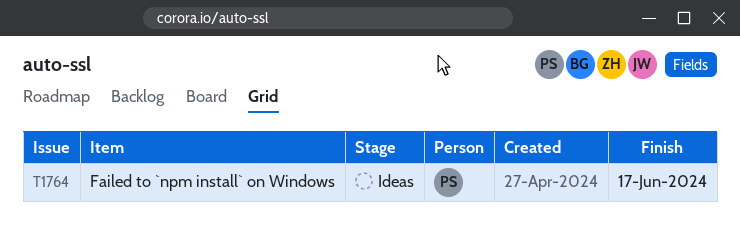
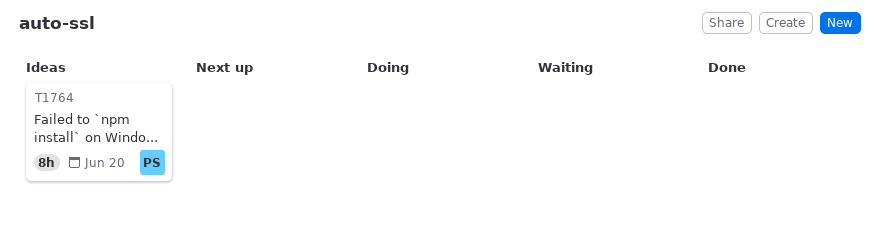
T1764, due: Jun 17 -> Jun 20

